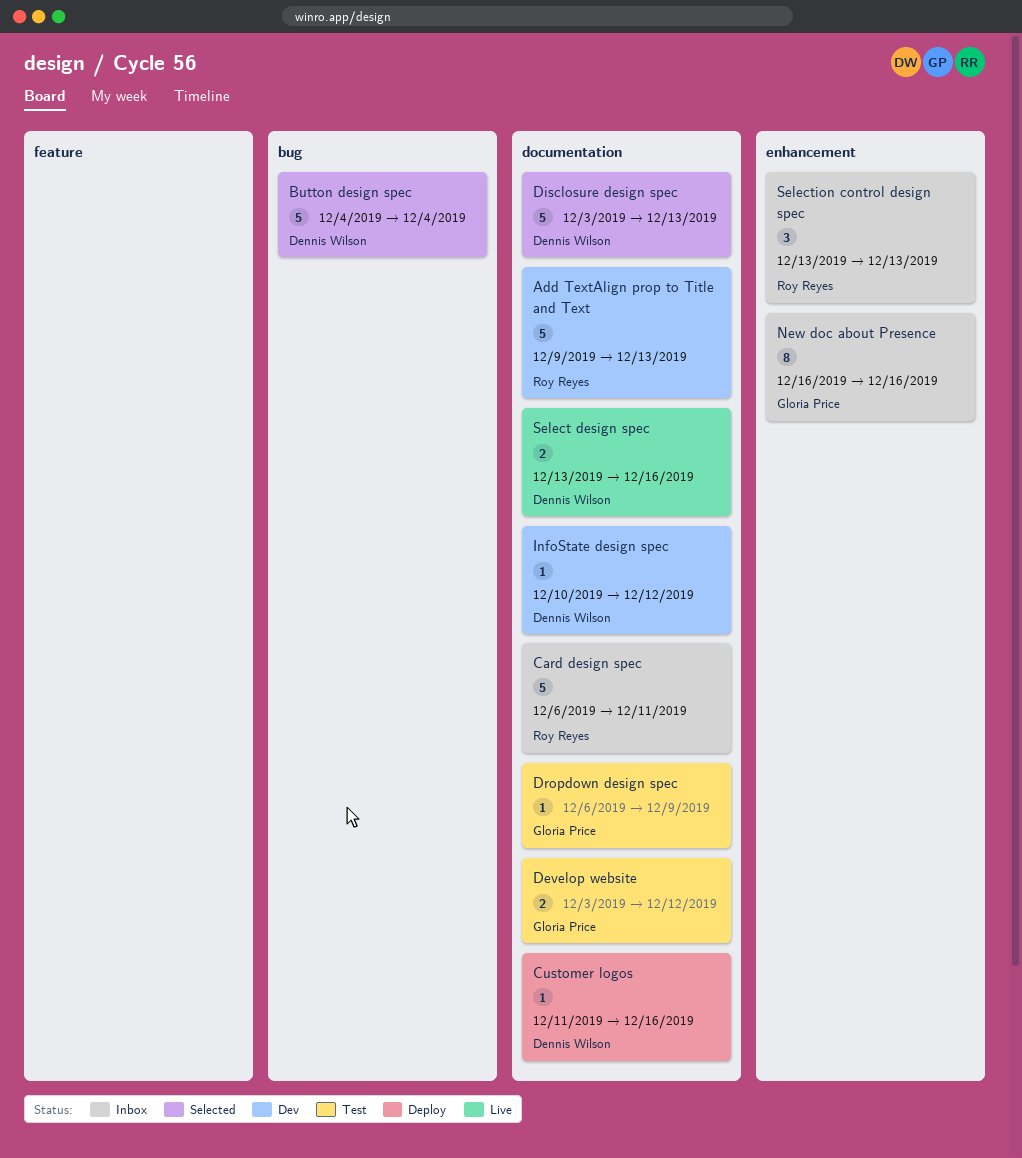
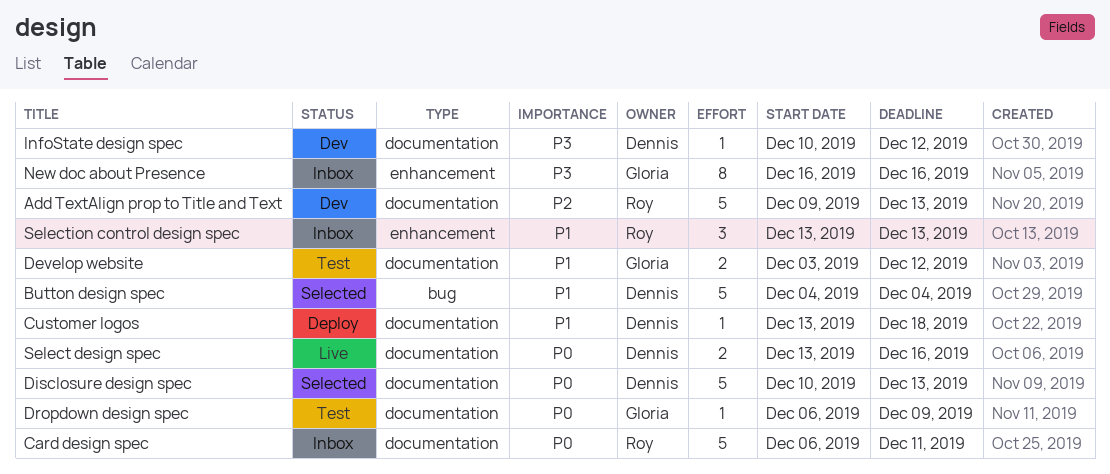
Customer logos, start: Dec 11 -> Dec 13
Customer logos, due: Dec 16 -> Dec 18
Disclosure design spec, start: Dec 3 -> Dec 10

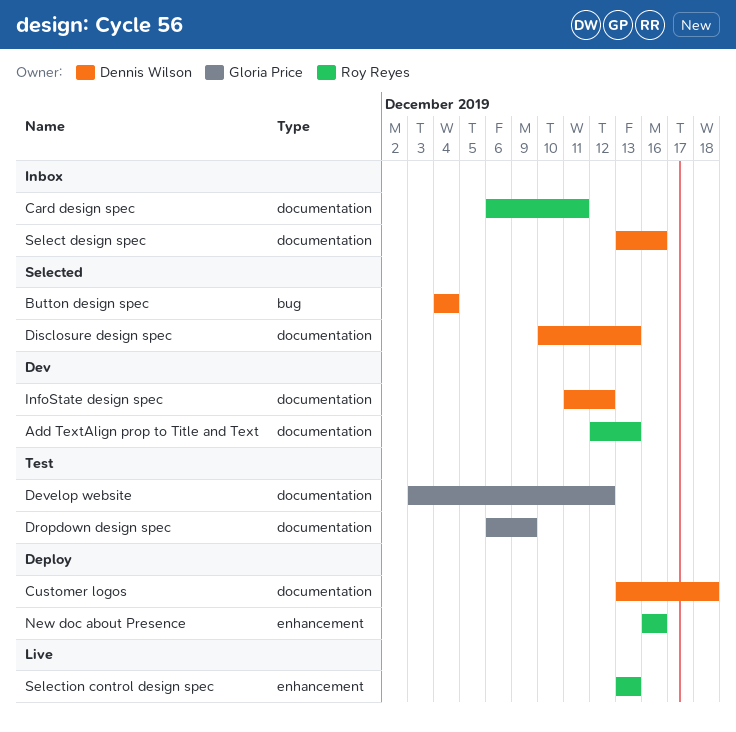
Add TextAlign prop to Title and Text, start: Dec 9 -> Dec 12
InfoState design spec, start: Dec 10 -> Dec 11
New doc about Presence, status: Inbox -> Deploy
New doc about Presence, owner: Gloria Price -> Roy Reyes
Select design spec, status: Live -> Inbox
Selection control design spec, status: Inbox -> Live

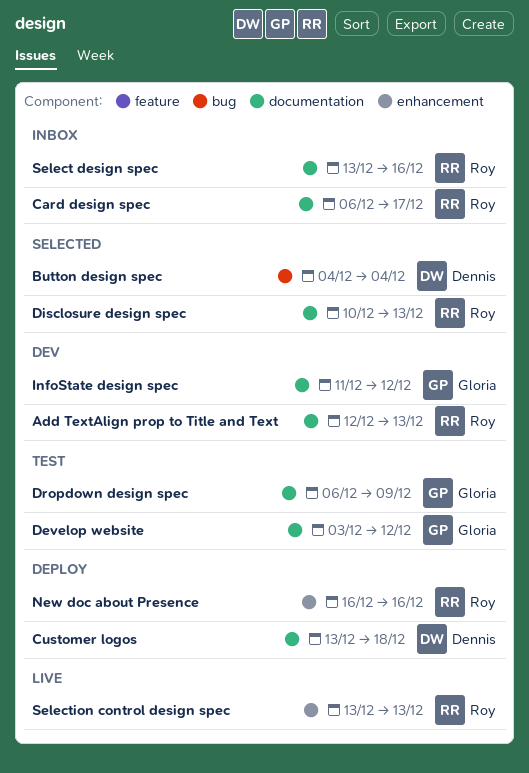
Card design spec, due: Dec 11 -> Dec 17
Disclosure design spec, owner: Dennis Wilson -> Roy Reyes
InfoState design spec, owner: Dennis Wilson -> Gloria Price
Select design spec, owner: Dennis Wilson -> Roy Reyes

